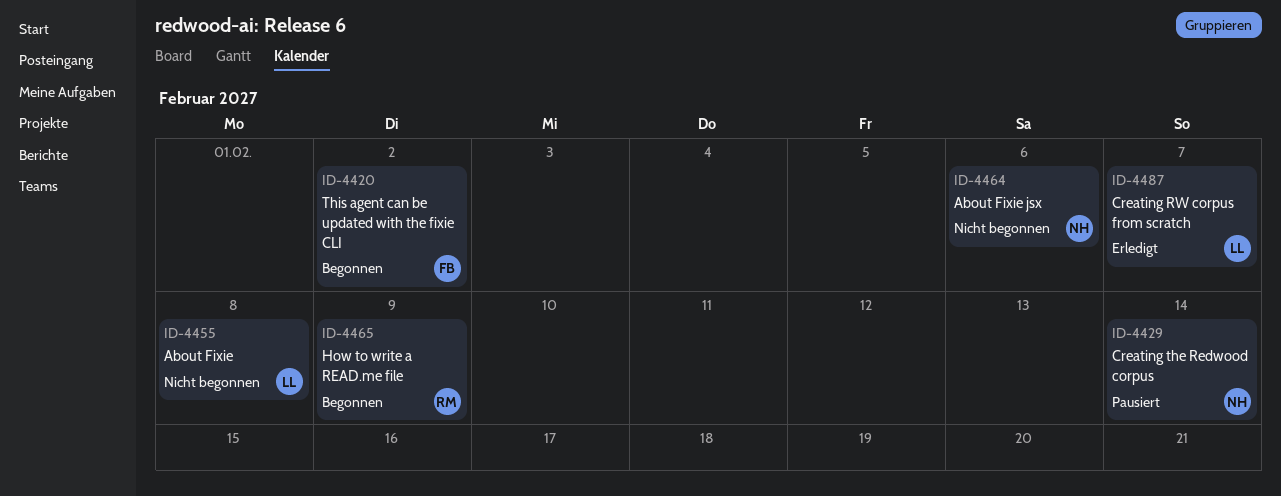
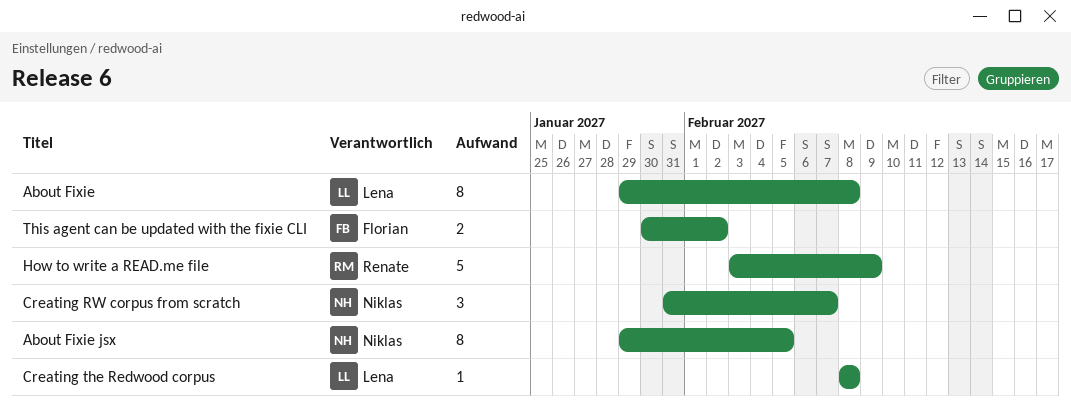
About Fixie jsx, due: Feb 6 -> Feb 5
Creating RW corpus from scratch, owner: Lena -> Niklas
Creating the Redwood corpus, owner: Niklas -> Lena
Creating the Redwood corpus, due: Feb 14 -> Feb 8

